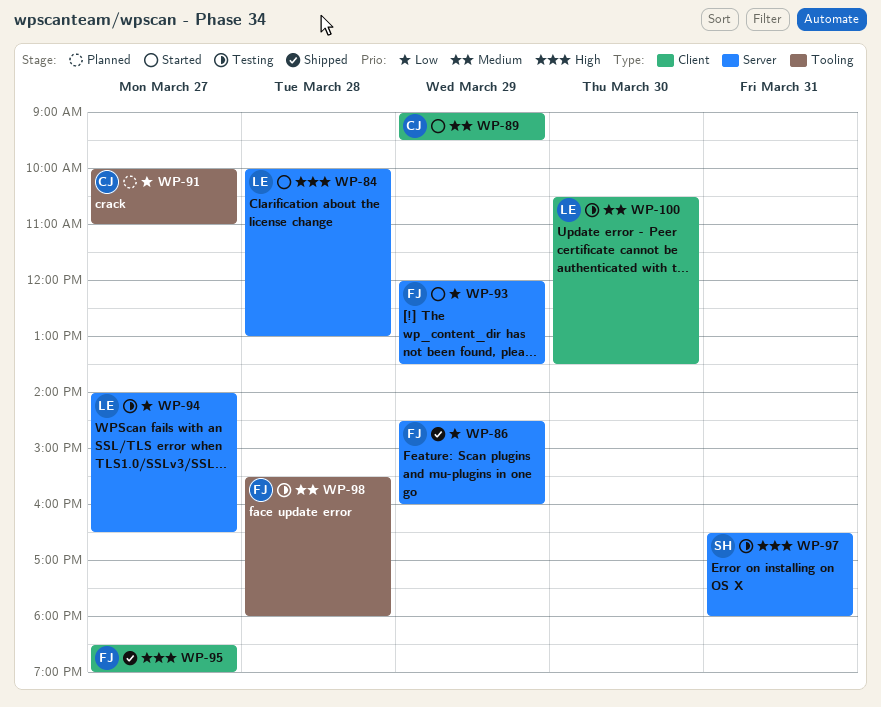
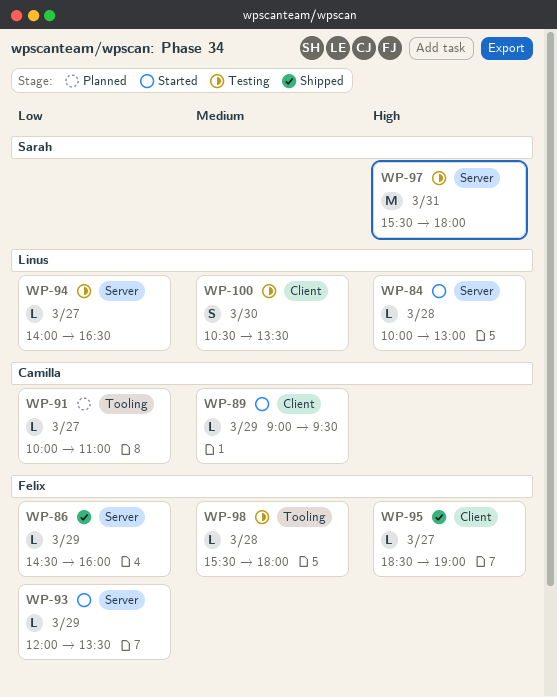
WP-97, begins: 16:30 -> 15:30

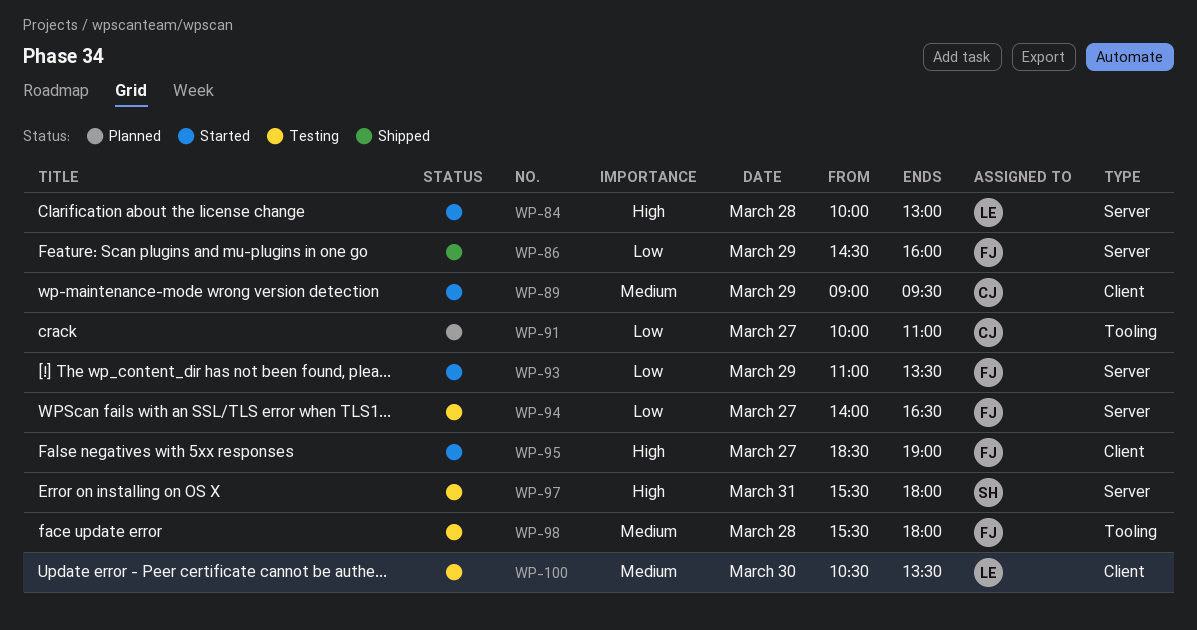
WP-93, begins: 12:00 -> 11:00
WP-94, owner: Linus -> Felix
WP-95, status: Shipped -> Started

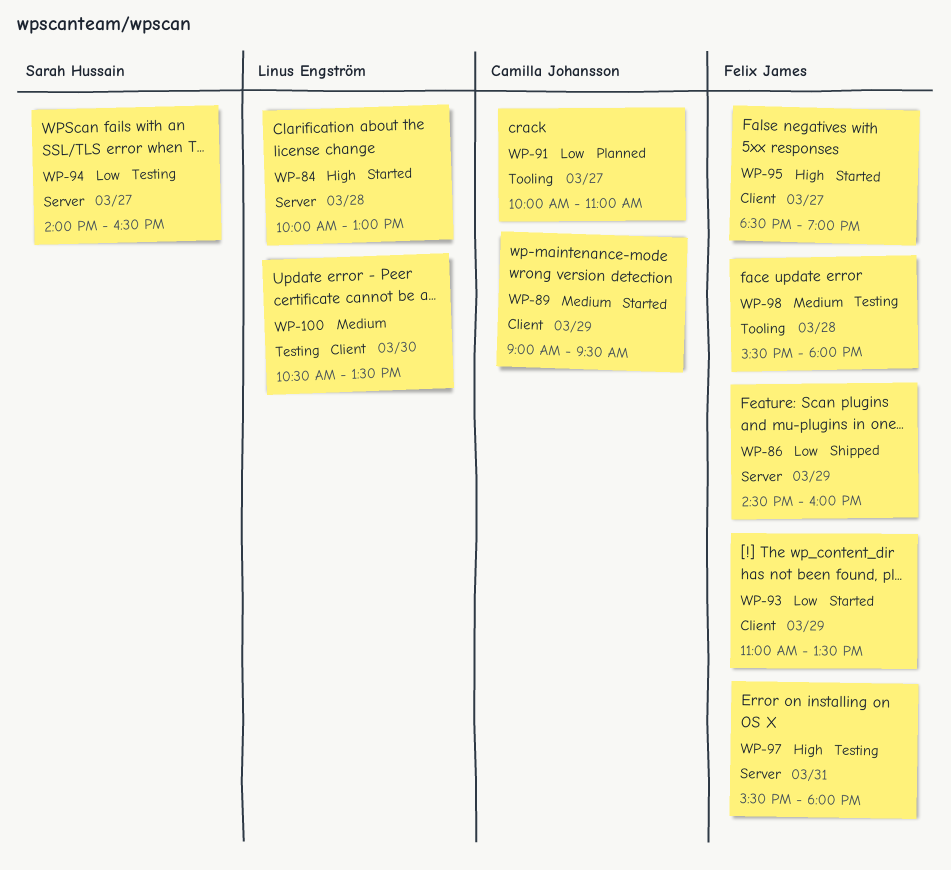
WP-93, label: Server -> Client
WP-94, owner: Felix James -> Sarah Hussain
WP-97, owner: Sarah Hussain -> Felix James

